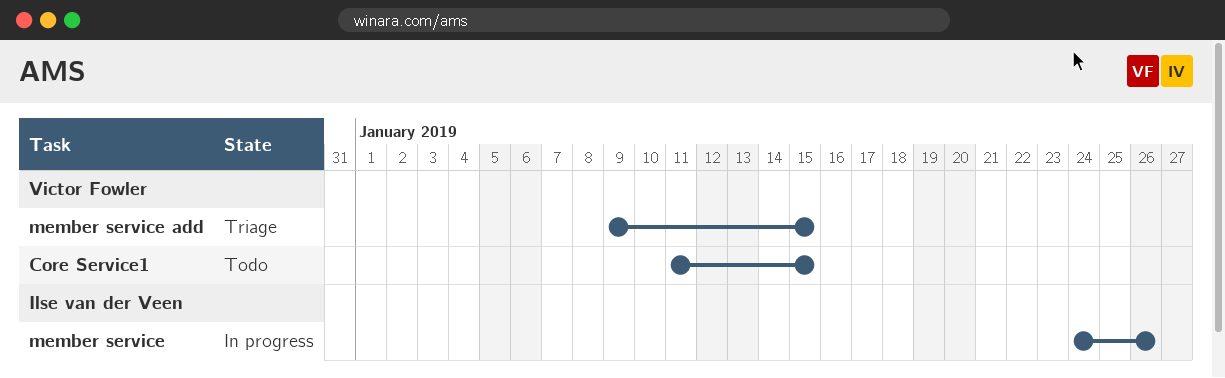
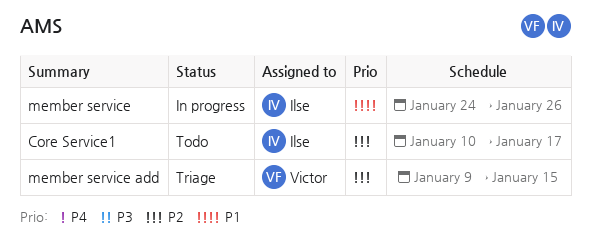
Core Service1, owner: Victor Fowler -> Ilse van der Veen
Core Service1, start: Jan 11 -> Jan 10
Core Service1, due: Jan 15 -> Jan 17

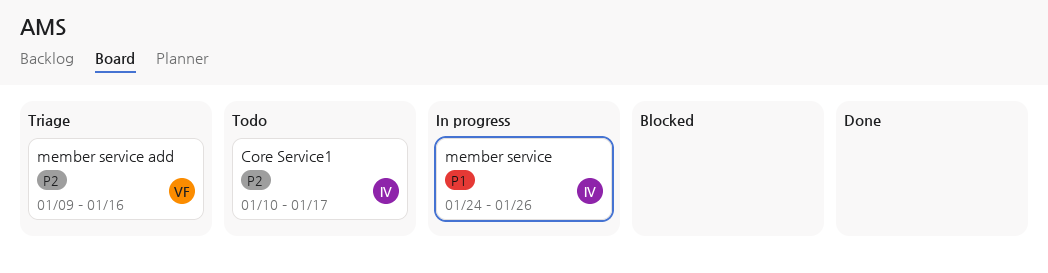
member service add, due: Jan 15 -> Jan 16

